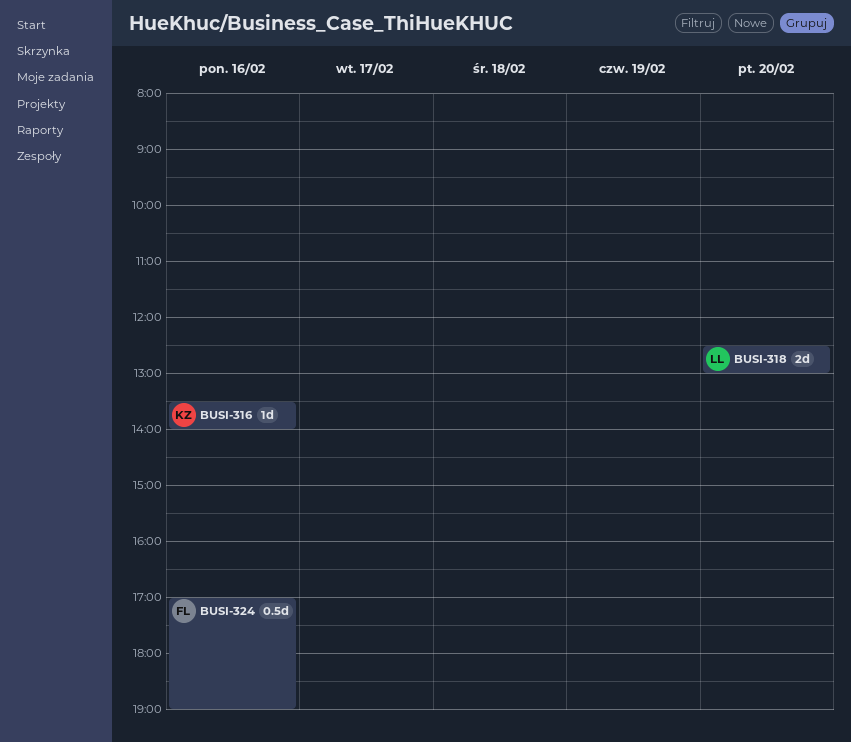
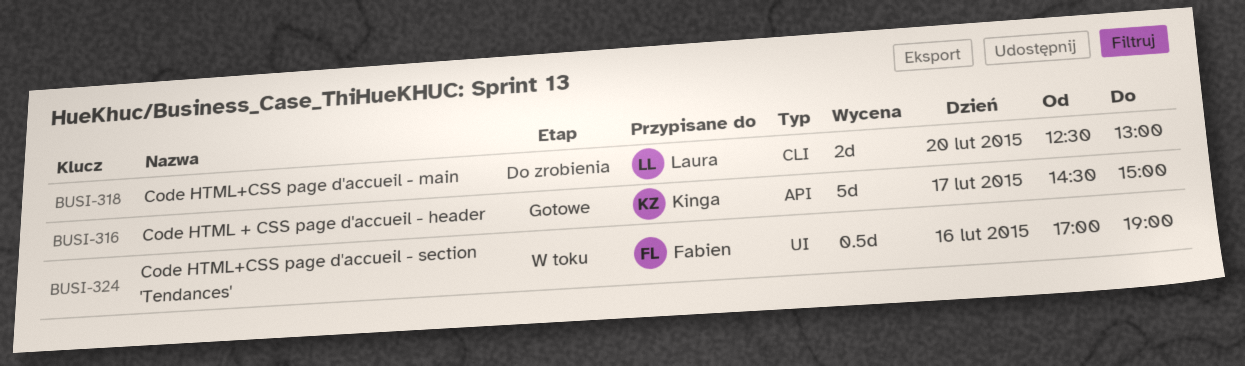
BUSI-316, estimate: 1d -> 5d
BUSI-316, day: Feb 16 -> Feb 17
BUSI-316, begins: 13:30 -> 14:30
BUSI-316, ends: 14:00 -> 15:00

